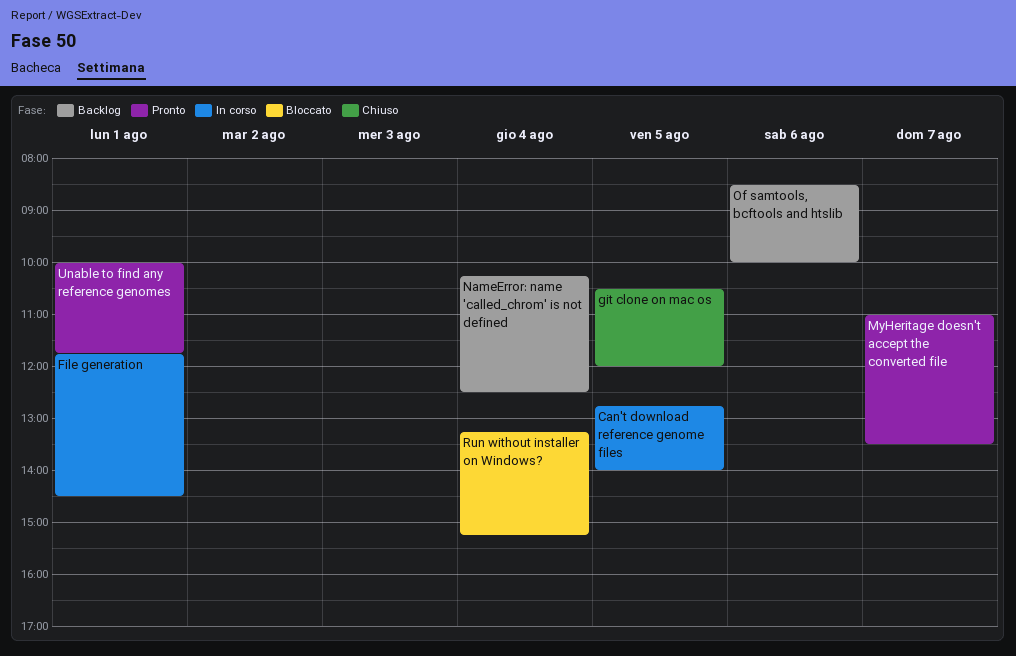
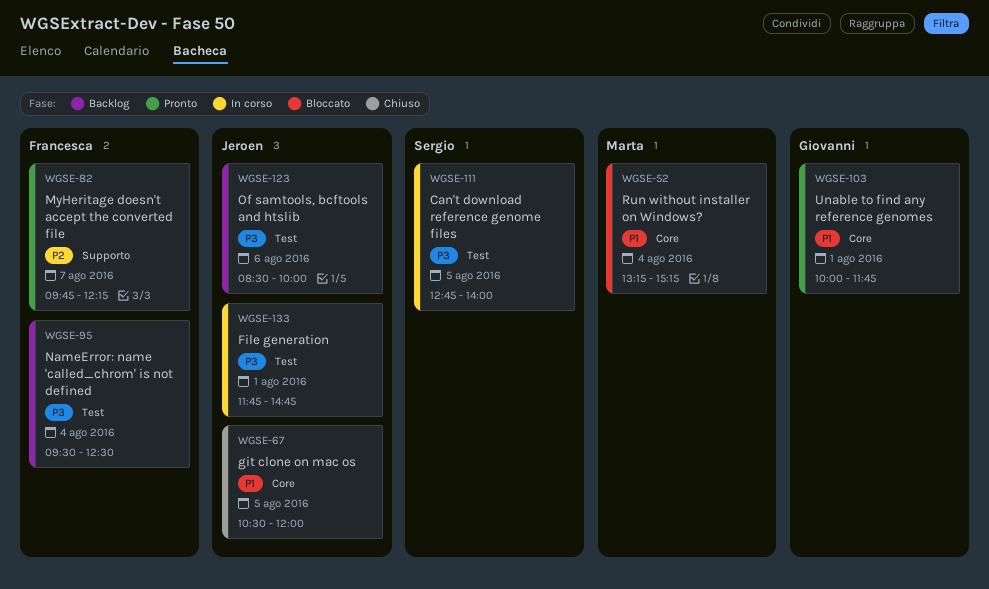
File generation, ends: 14:30 -> 14:45
MyHeritage doesn't accept the converted file, begins: 11:00 -> 09:45
MyHeritage doesn't accept the converted file, ends: 13:30 -> 12:15
NameError: name 'called_chrom' is not defined, begins: 10:15 -> 09:30

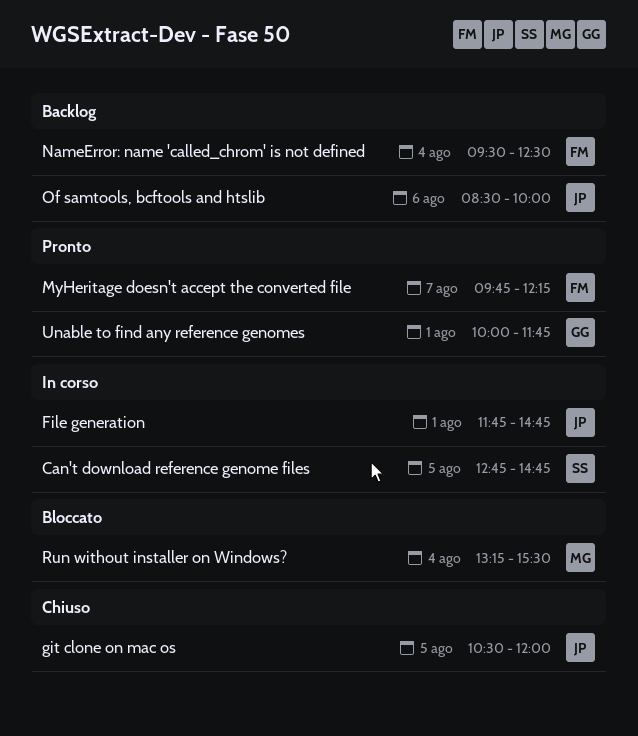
Can't download reference genome files, ends: 14:00 -> 14:45
Run without installer on Windows?, ends: 15:15 -> 15:30

